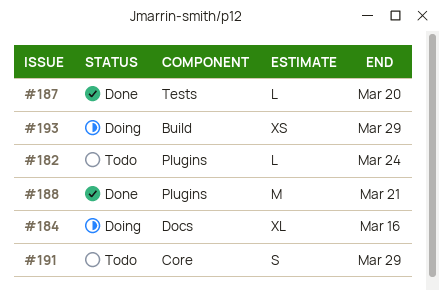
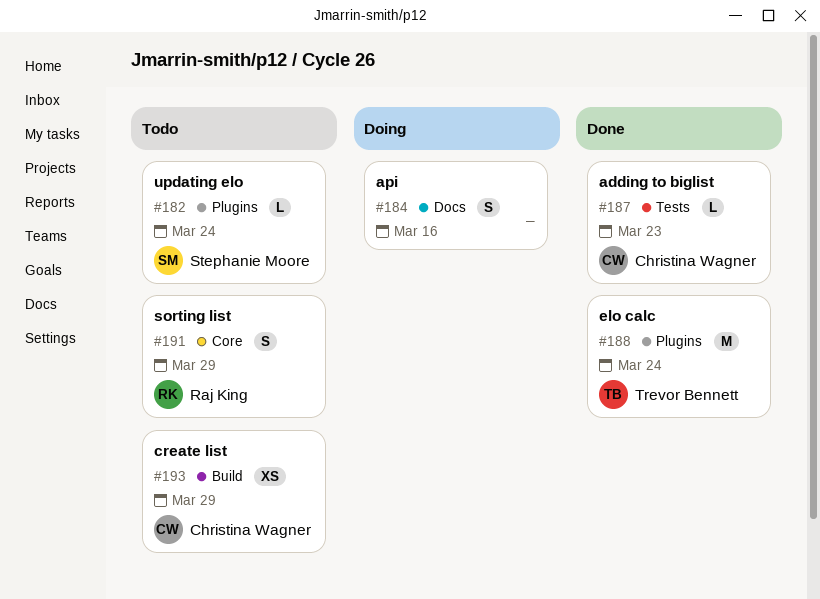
#184, estimate: XL -> S
#187, due: Mar 20 -> Mar 23
#188, due: Mar 21 -> Mar 24
#193, status: Doing -> Todo

